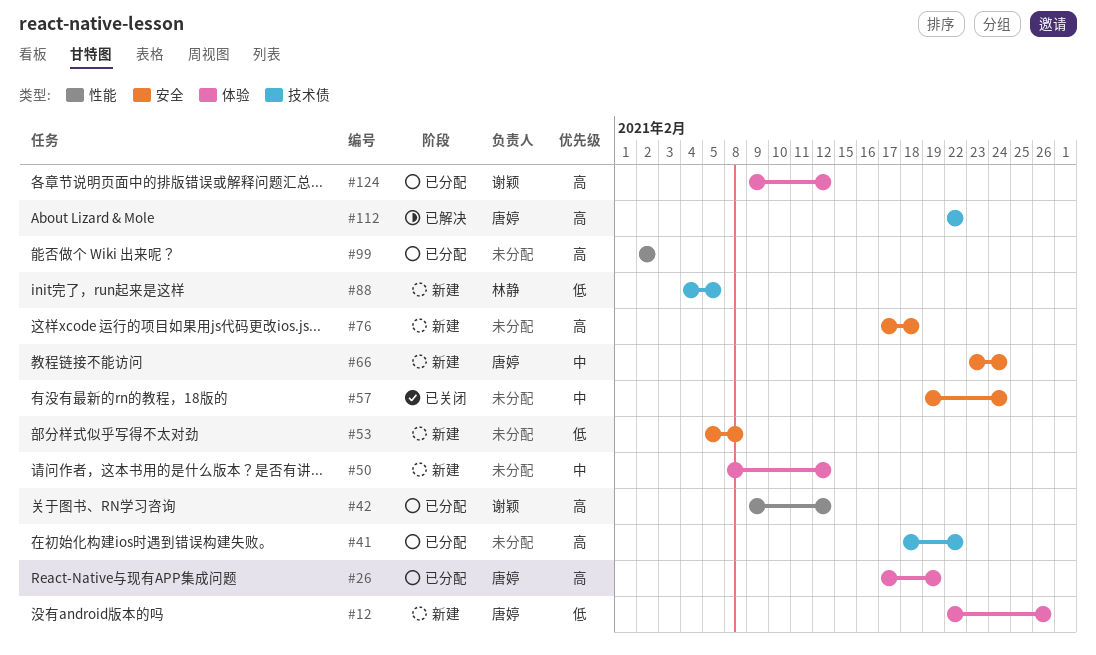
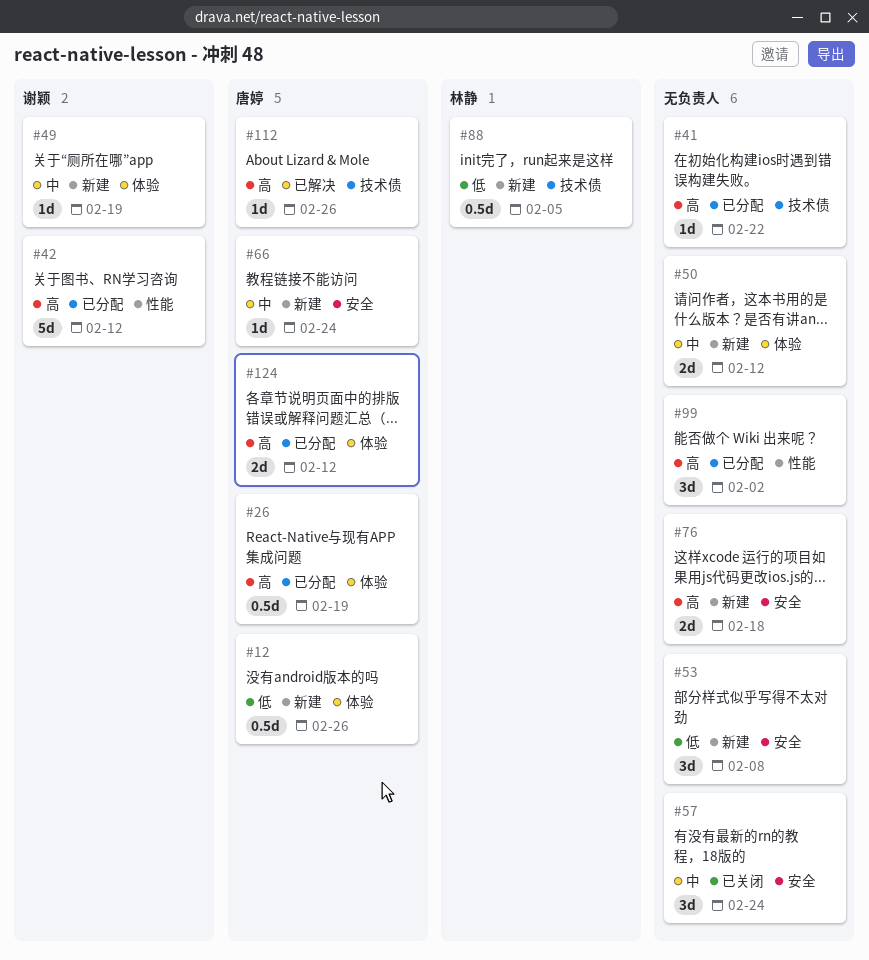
#49: none -> present
#112, due: Feb 22 -> Feb 26
#124, owner: 谢颖 -> 唐婷

